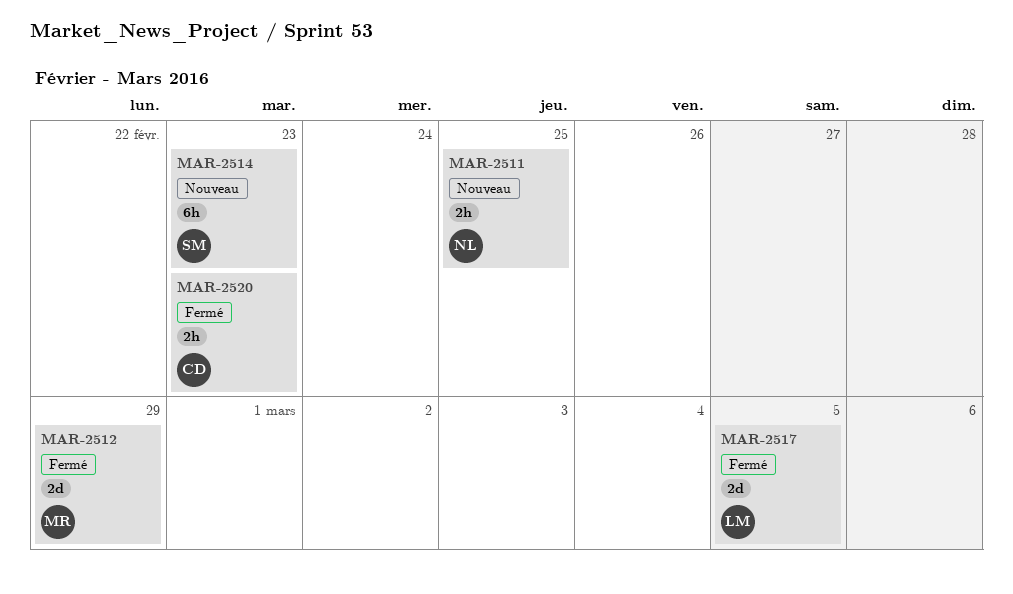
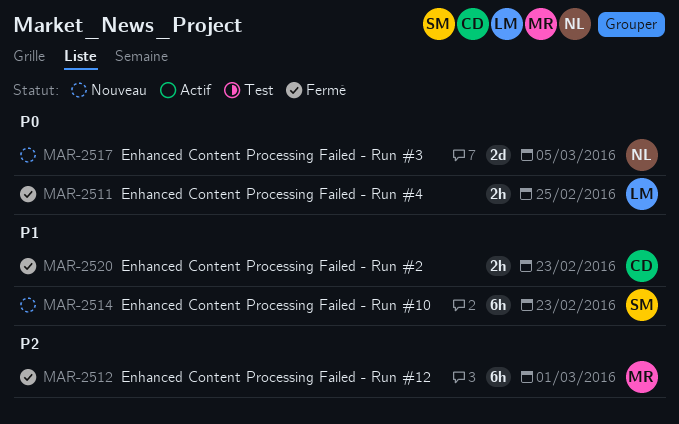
MAR-2511, status: Nouveau -> Fermé
MAR-2511, owner: NL -> LM
MAR-2512, estimate: 2d -> 6h
MAR-2512, due: Feb 29 -> Mar 1
MAR-2517, status: Fermé -> Nouveau
MAR-2517, owner: LM -> NL

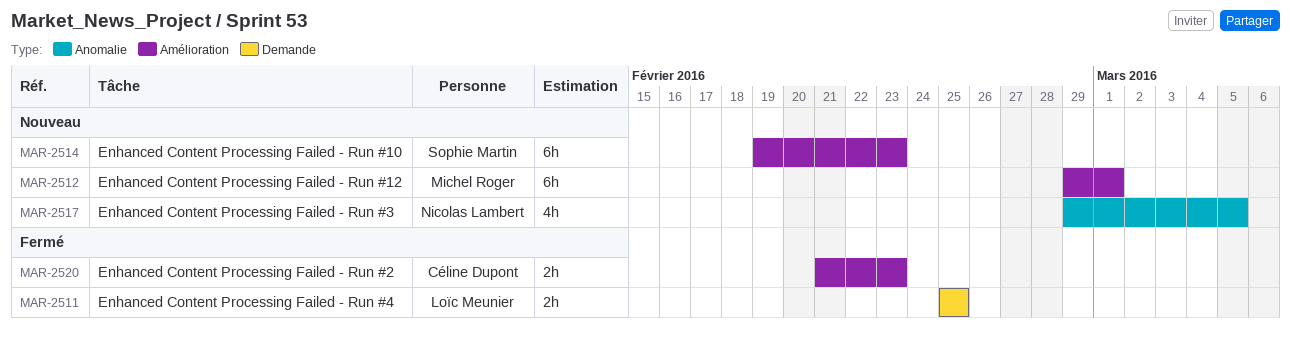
MAR-2512, status: Fermé -> Nouveau
MAR-2517, estimate: 2d -> 4h

